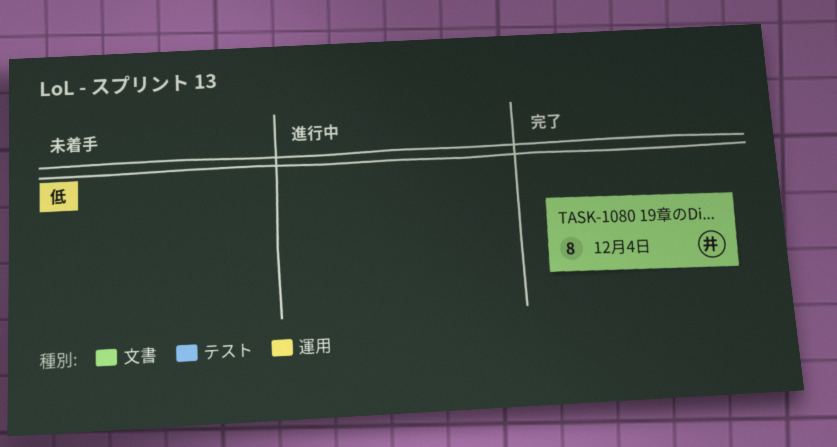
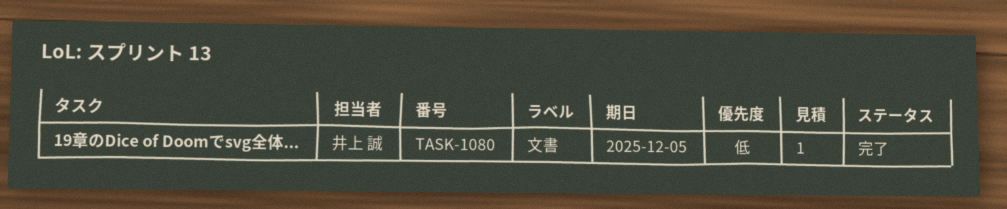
TASK-1080, estimate: 8 -> 1
TASK-1080, due: Dec 4 -> Dec 5

